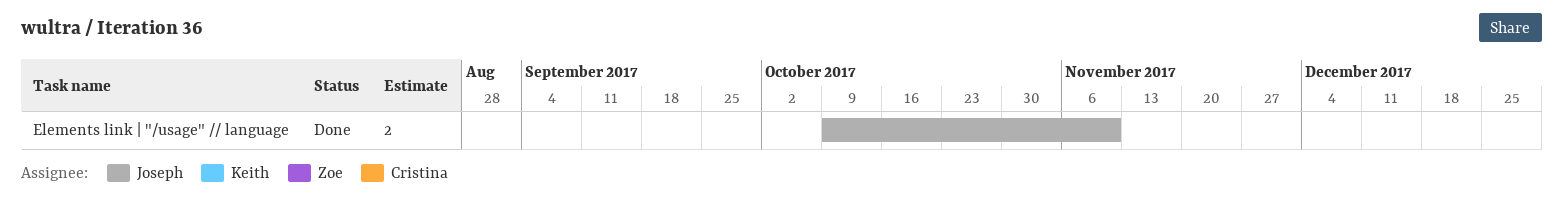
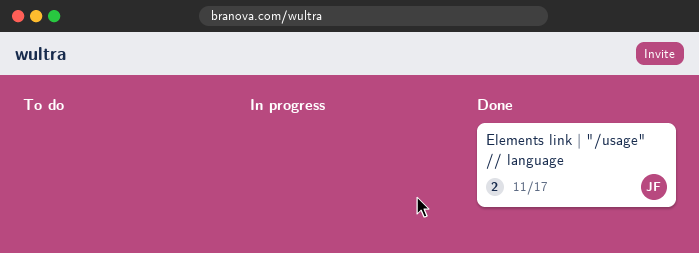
Elements link | "/usage" // language, due: Nov 10 -> Nov 17

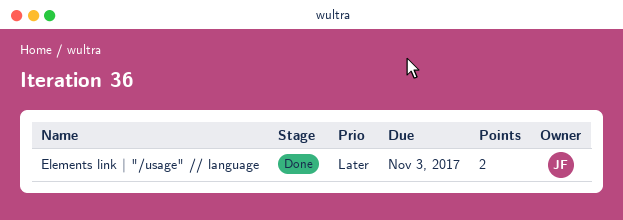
Elements link | "/usage" // language, due: Nov 17 -> Nov 3

